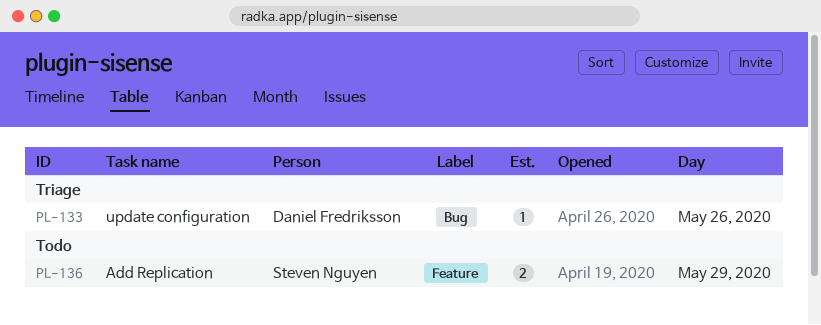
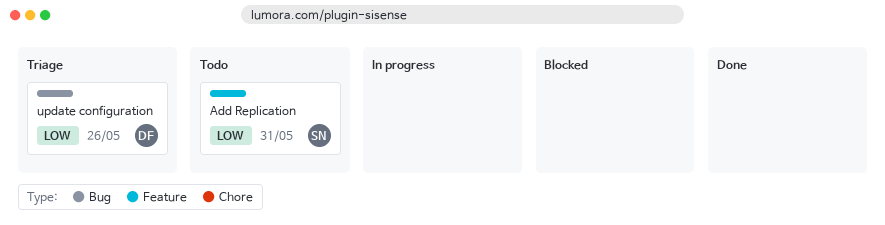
Add Replication, day: May 29 -> May 31

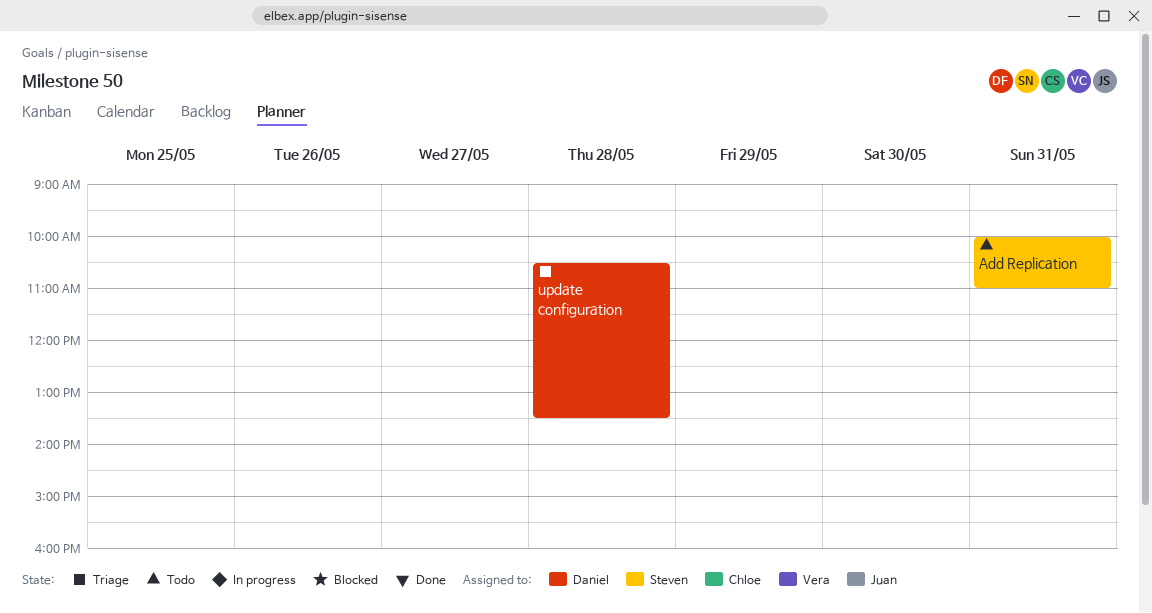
update configuration, day: May 26 -> May 28

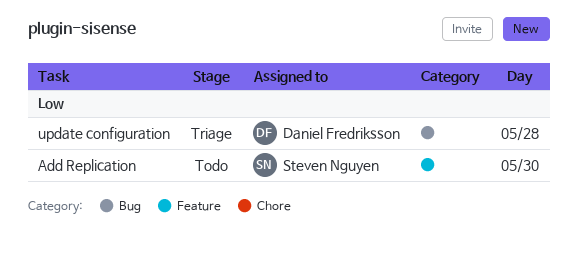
Add Replication, day: May 31 -> May 30

